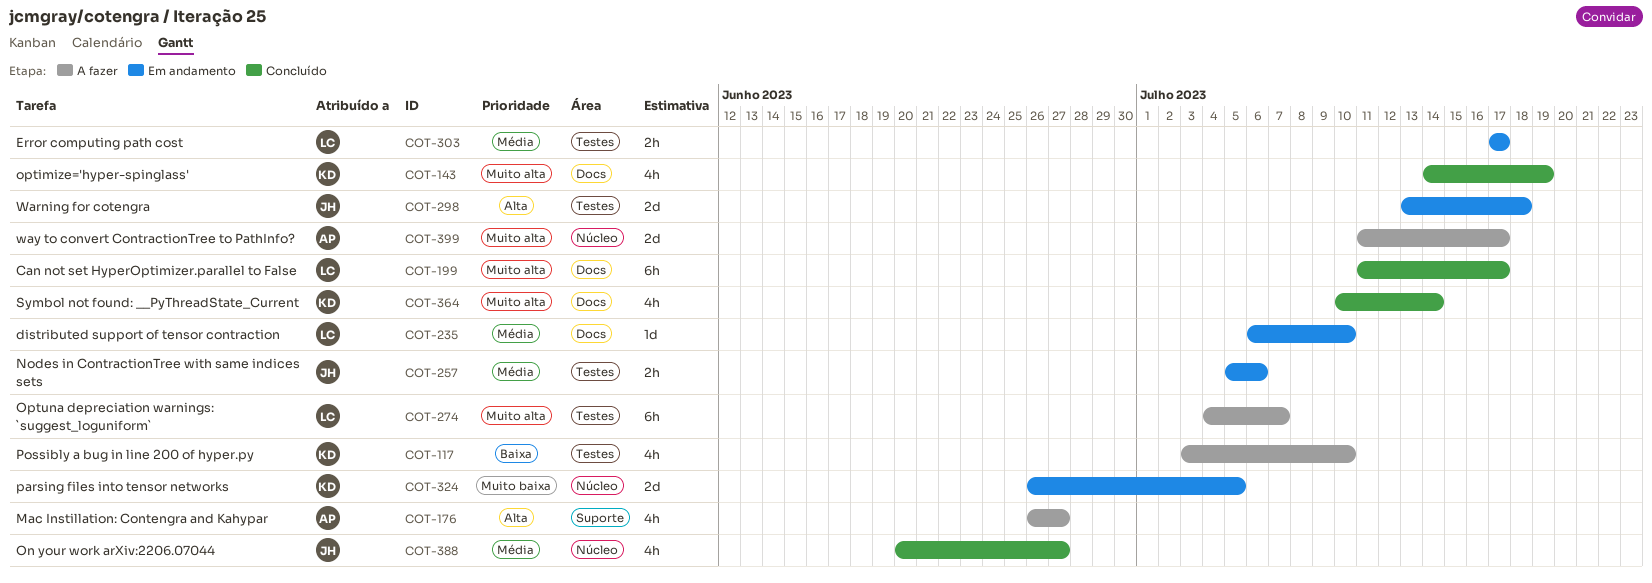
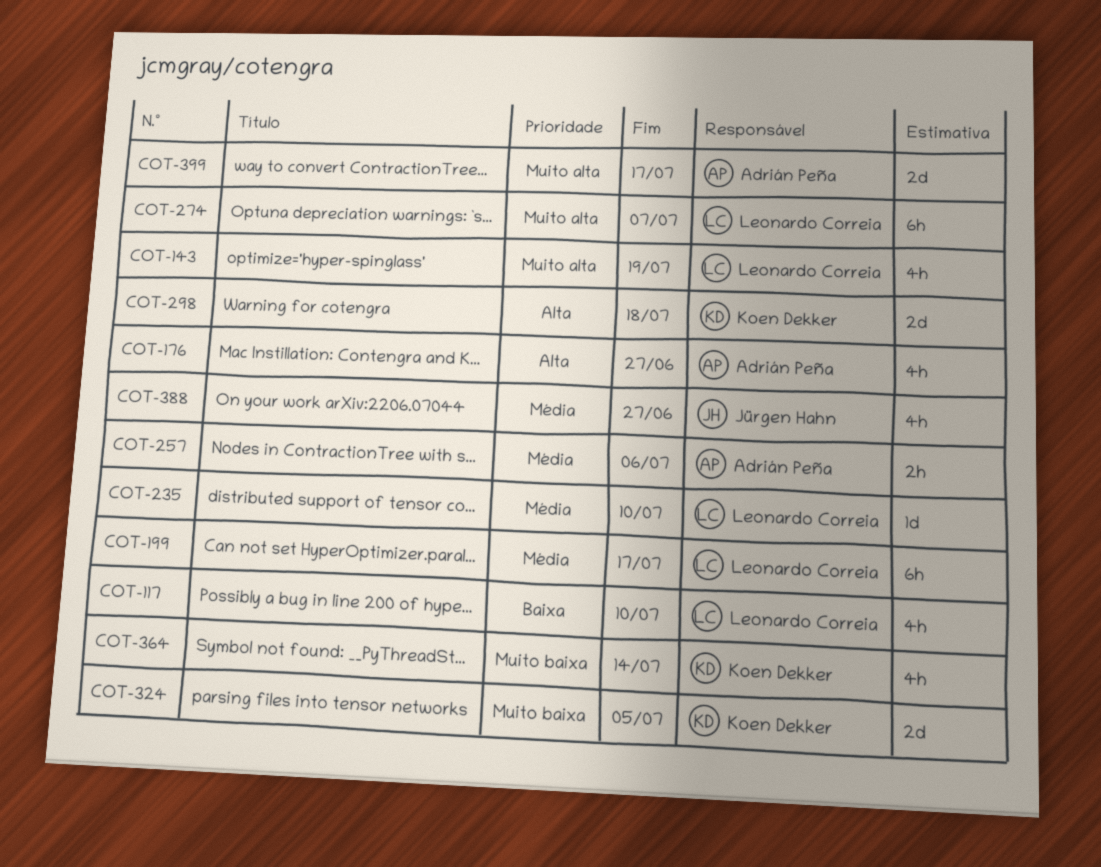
COT-117, owner: Koen Dekker -> Leonardo Correia
COT-143, owner: Koen Dekker -> Leonardo Correia
COT-199, priority: Muito alta -> Média
COT-257, owner: Jürgen Hahn -> Adrián Peña
COT-298, owner: Jürgen Hahn -> Koen Dekker
COT-303: present -> none
COT-364, priority: Muito alta -> Muito baixa

